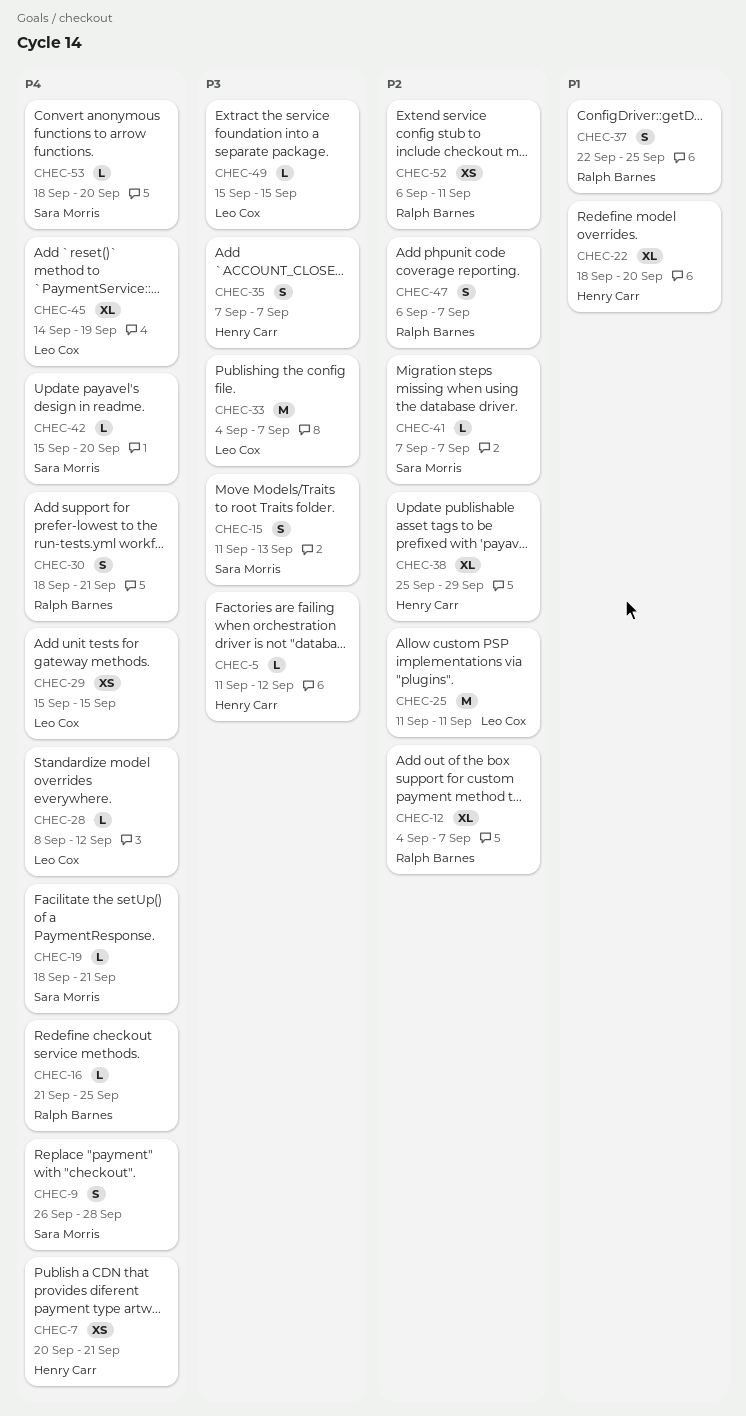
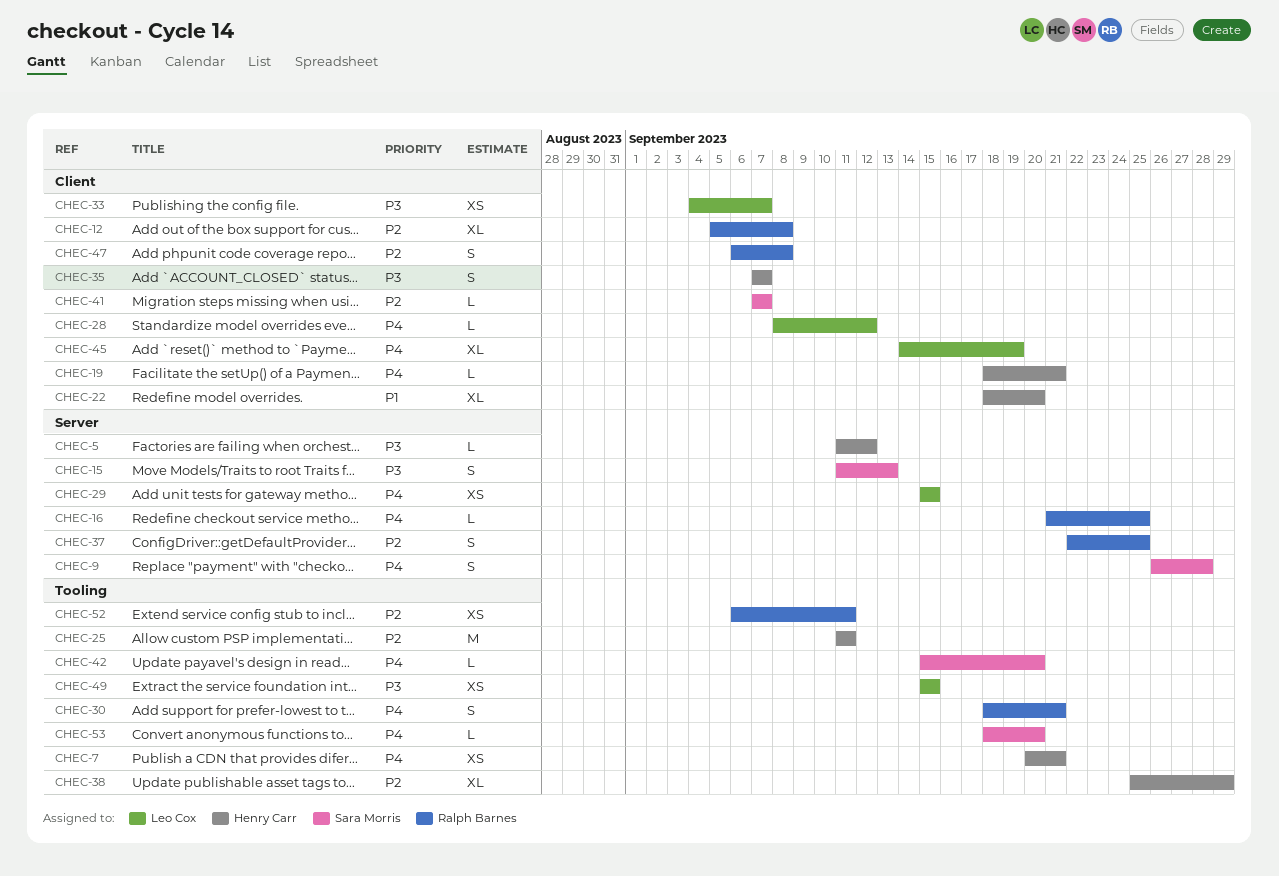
CHEC-12, start: Sep 4 -> Sep 5
CHEC-12, due: Sep 7 -> Sep 8
CHEC-19, owner: Sara Morris -> Henry Carr
CHEC-25, owner: Leo Cox -> Henry Carr
CHEC-33, estimate: M -> XS
CHEC-37, priority: P1 -> P2
CHEC-47, due: Sep 7 -> Sep 8
CHEC-49, estimate: L -> XS

